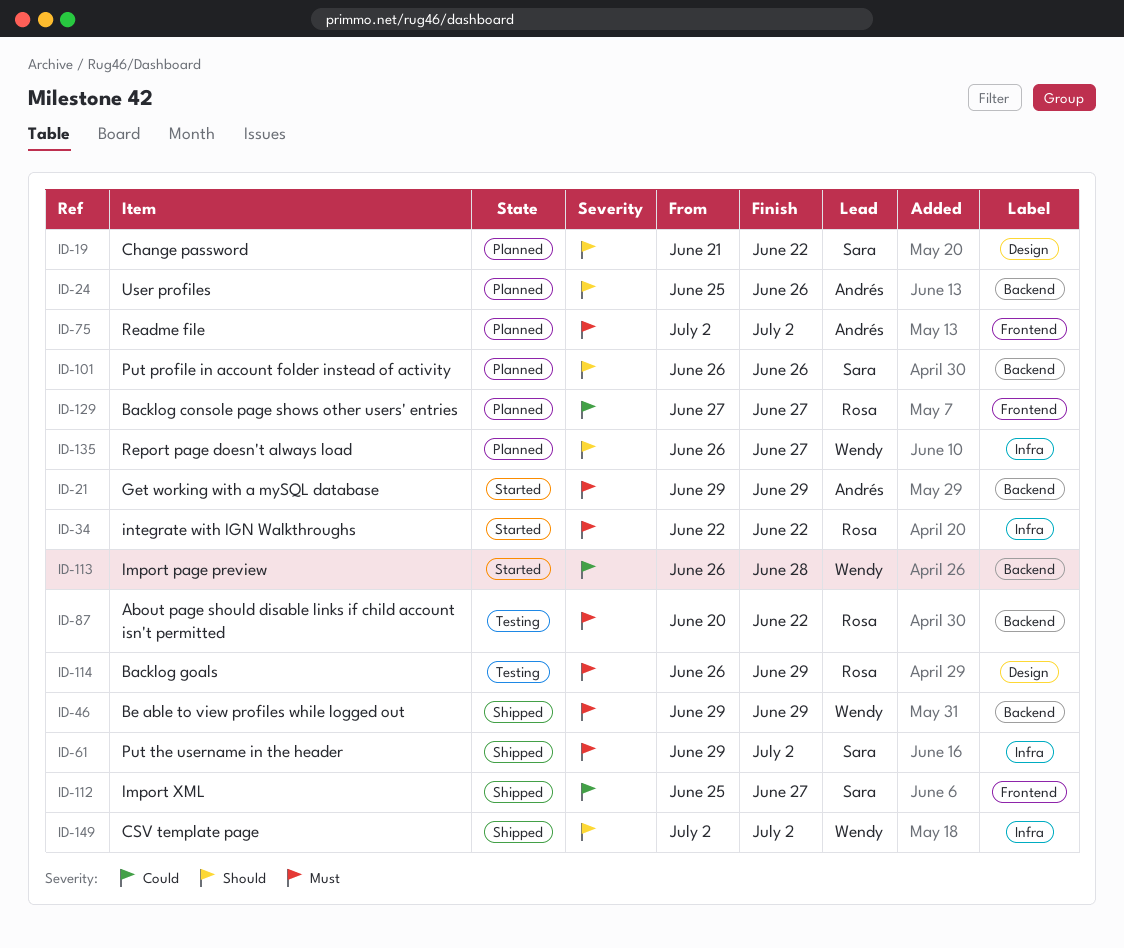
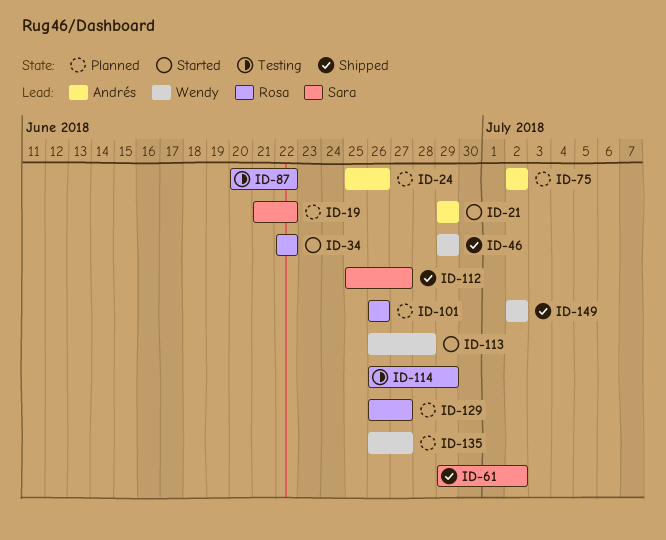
ID-101, owner: Sara -> Rosa
ID-129, start: Jun 27 -> Jun 26

